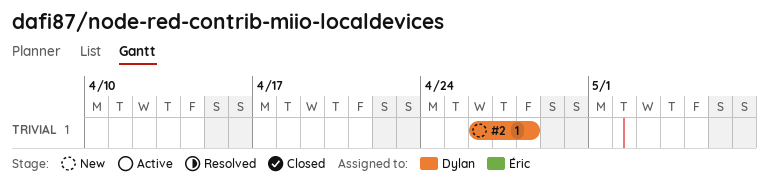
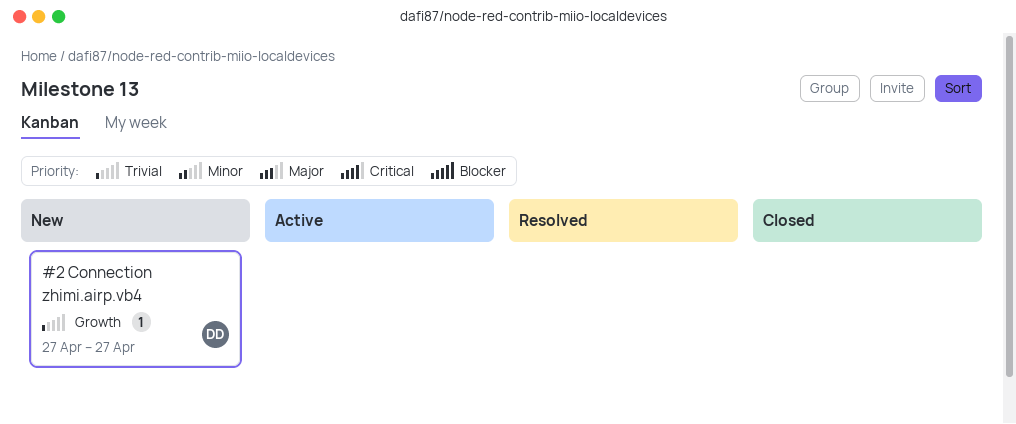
#2, start: Apr 26 -> Apr 27
#2, due: Apr 28 -> Apr 27

